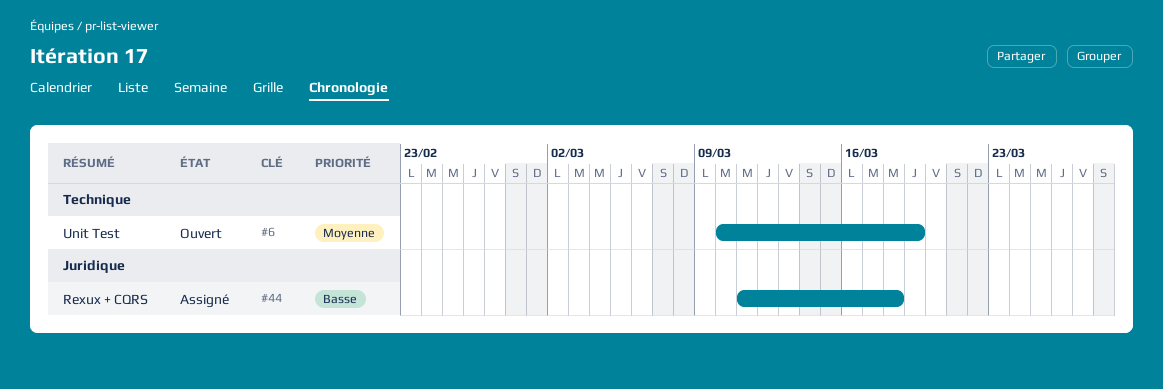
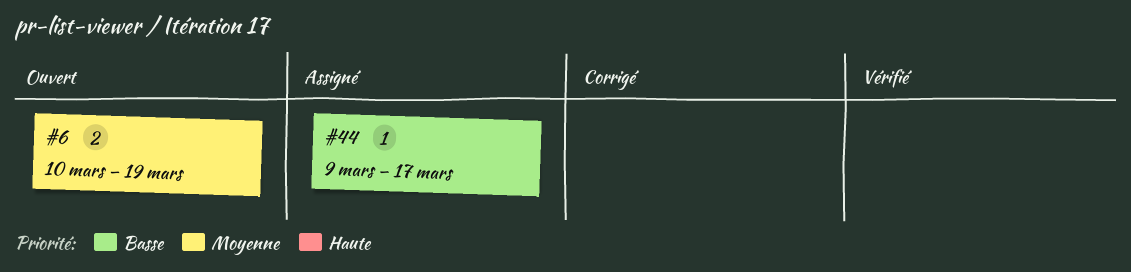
#44, start: Mar 11 -> Mar 9
#44, due: Mar 18 -> Mar 17

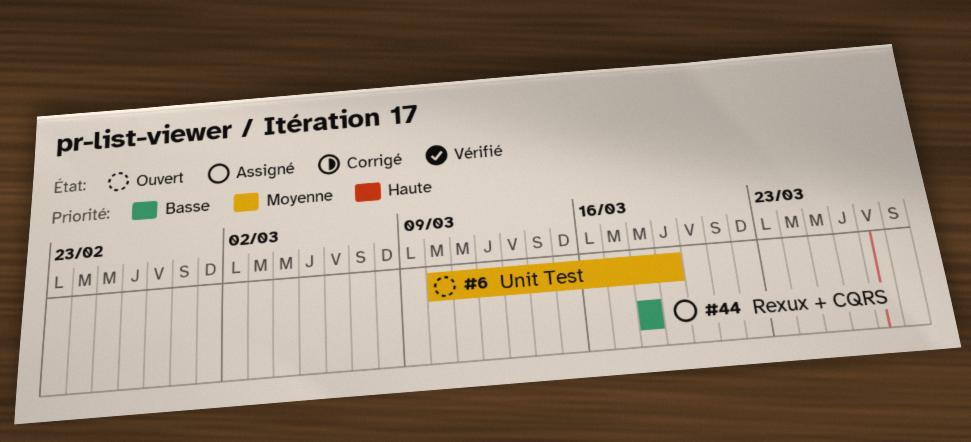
#44, start: Mar 9 -> Mar 18
#44, due: Mar 17 -> Mar 18

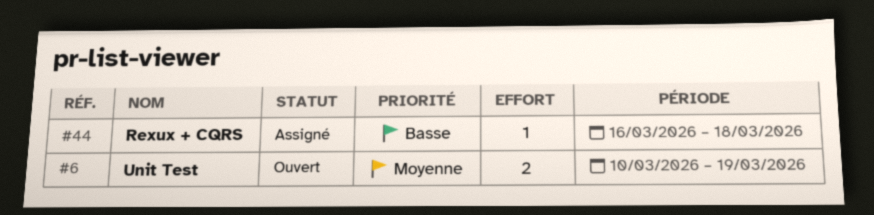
#44, start: Mar 18 -> Mar 16

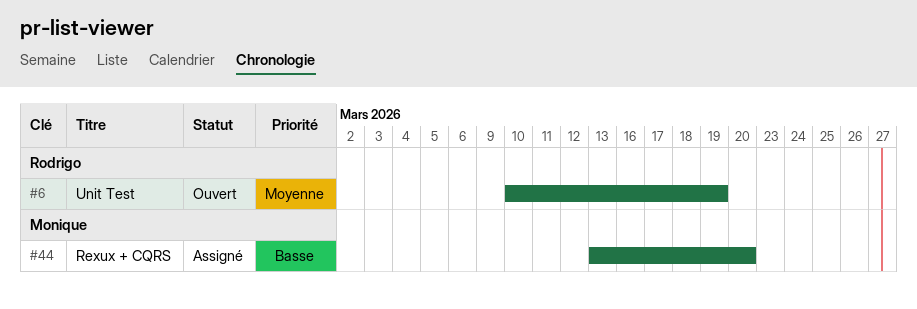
#44, start: Mar 16 -> Mar 13
#44, due: Mar 18 -> Mar 20

